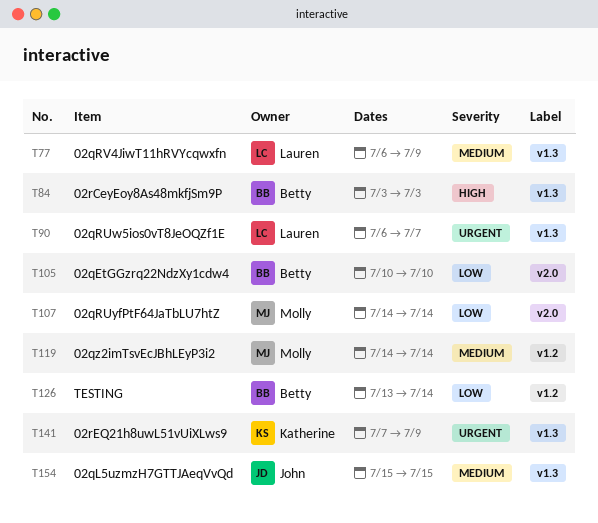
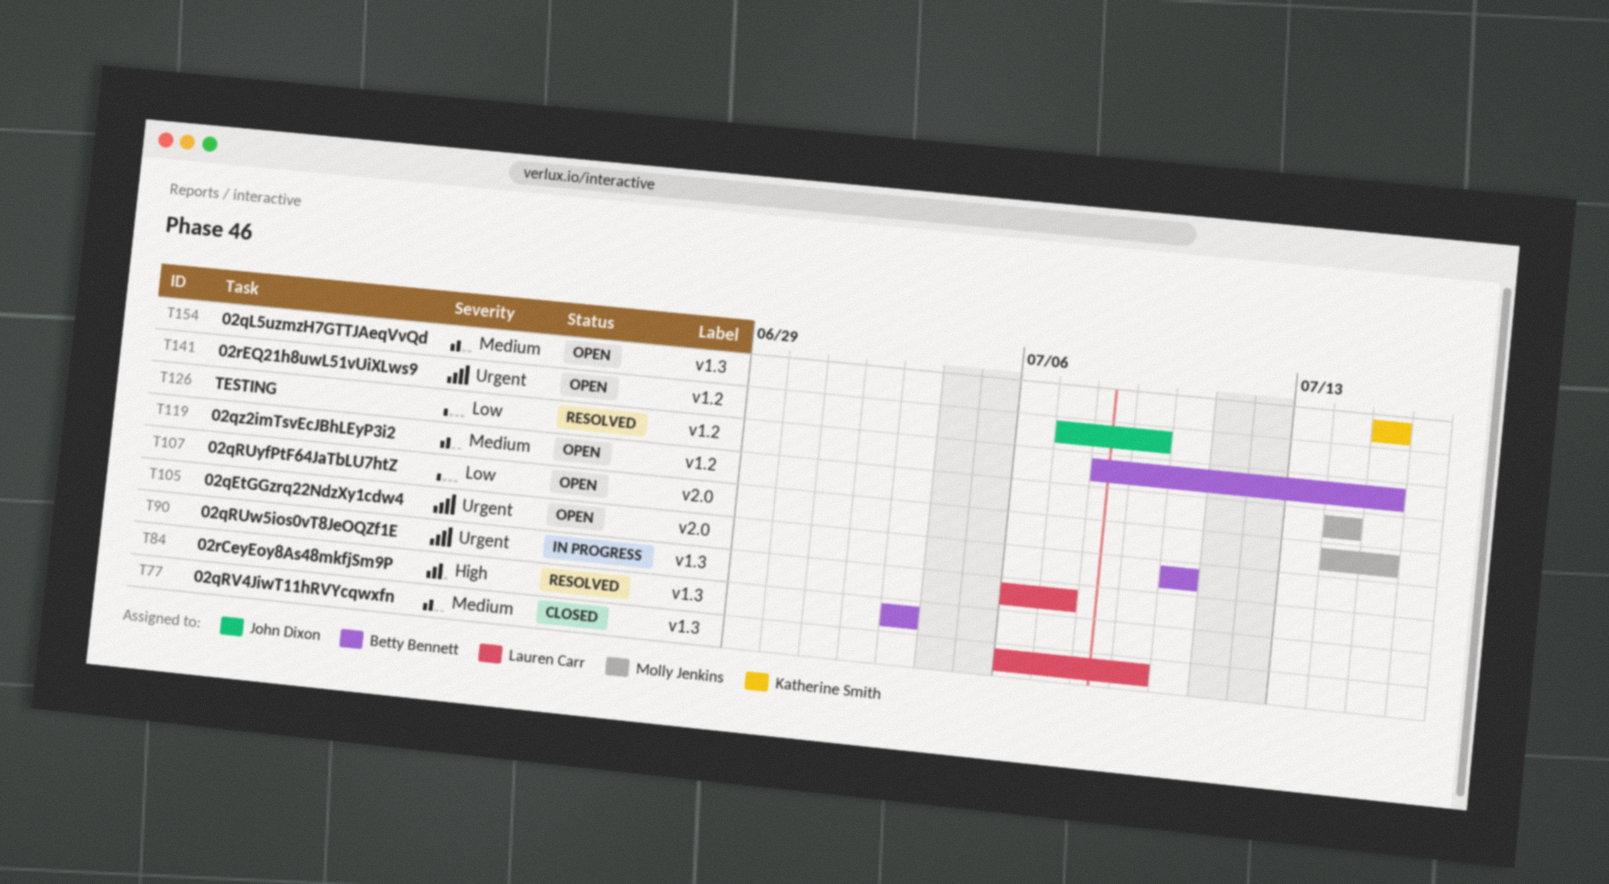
T105, priority: Low -> Urgent
T107, due: Jul 14 -> Jul 15
T126, start: Jul 13 -> Jul 8
T126, due: Jul 14 -> Jul 15
T141, owner: Katherine Smith -> John Dixon
T141, label: v1.3 -> v1.2
T154, owner: John Dixon -> Katherine Smith

